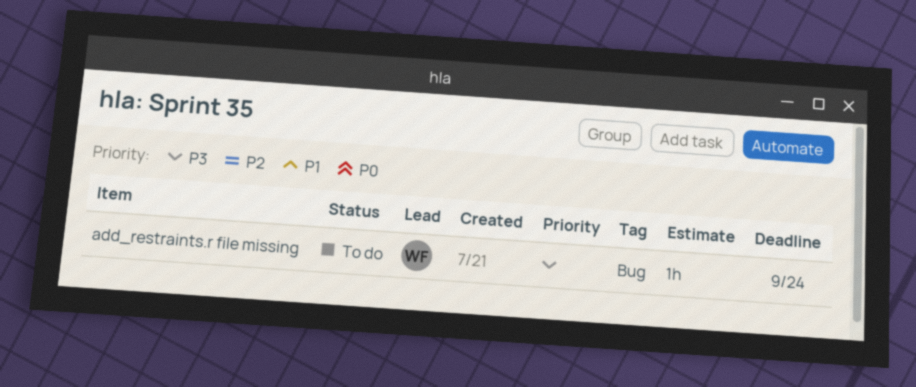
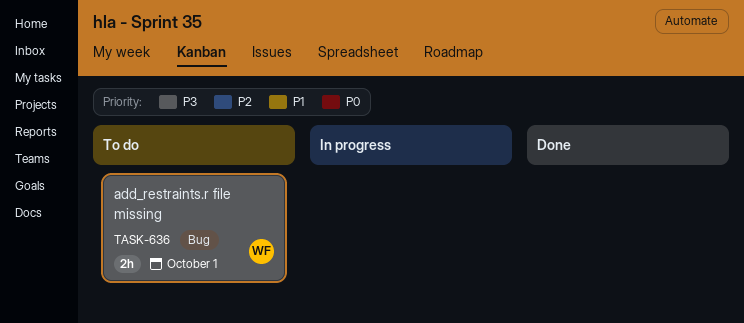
add_restraints.r file missing, estimate: 1h -> 2h
add_restraints.r file missing, due: Sep 24 -> Oct 1

